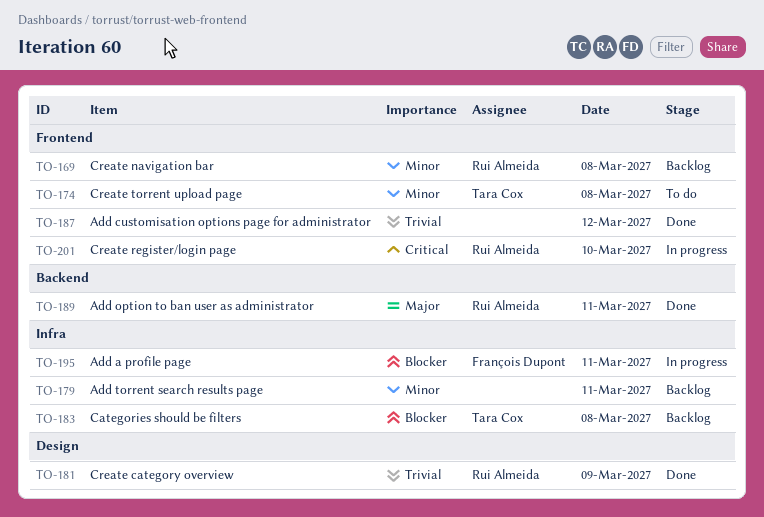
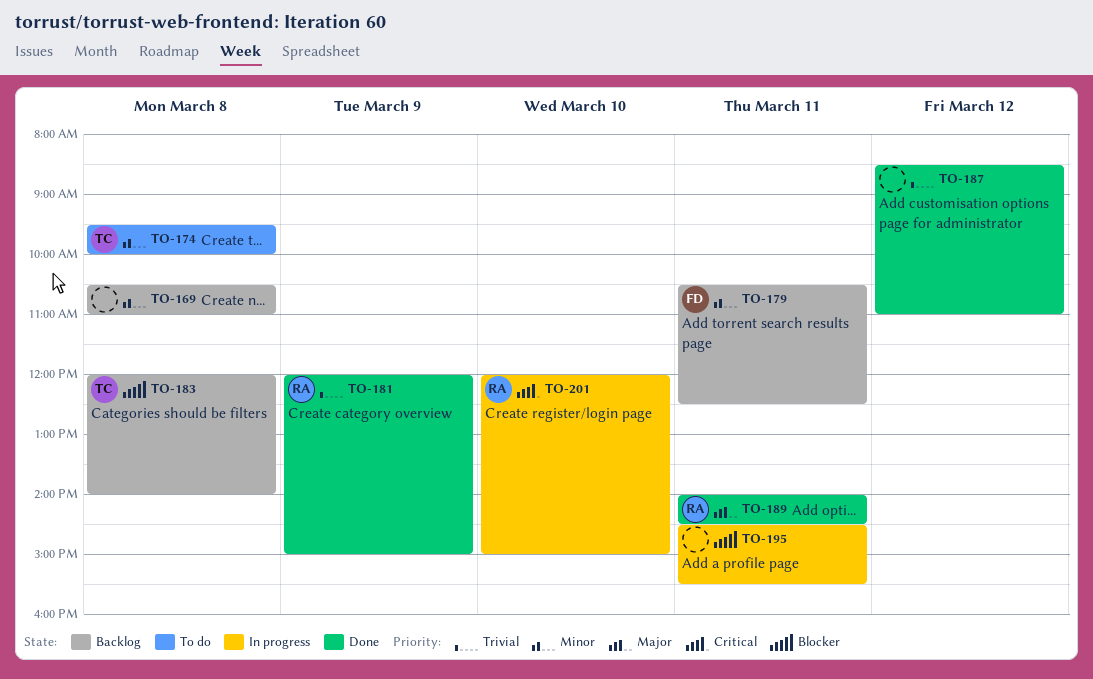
TO-169, owner: Rui Almeida -> none
TO-179, owner: none -> François Dupont
TO-195, owner: François Dupont -> none

